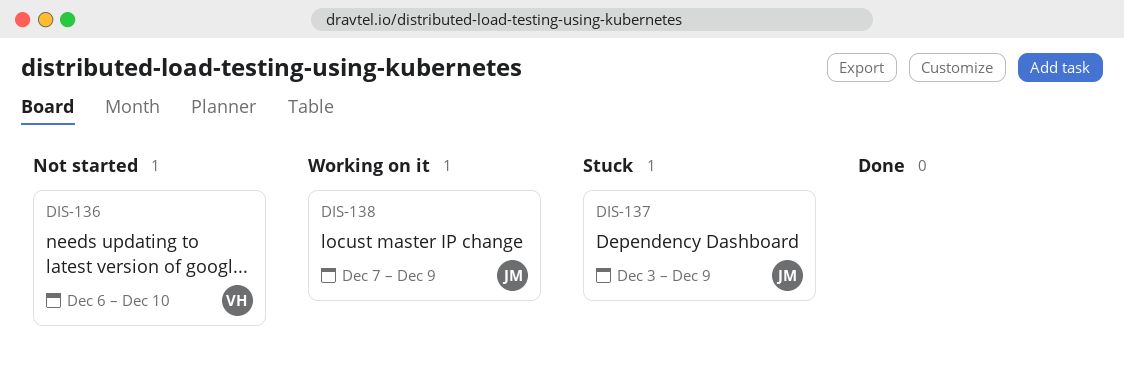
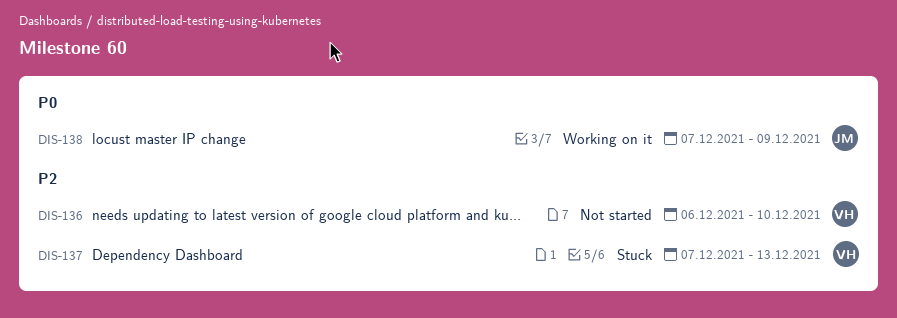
DIS-137, owner: JM -> VH
DIS-137, start: Dec 3 -> Dec 7
DIS-137, due: Dec 9 -> Dec 13

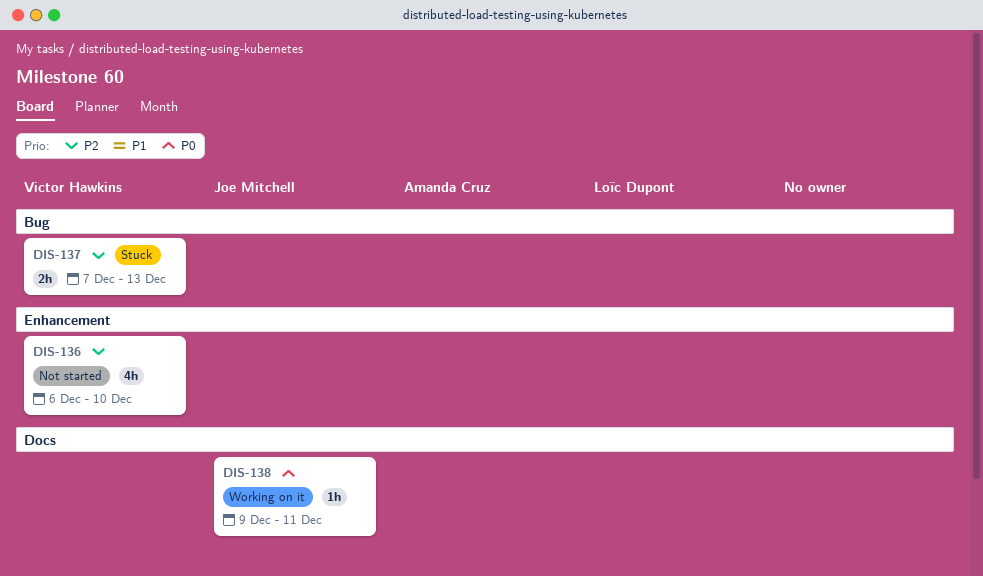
DIS-138, start: Dec 7 -> Dec 9
DIS-138, due: Dec 9 -> Dec 11

